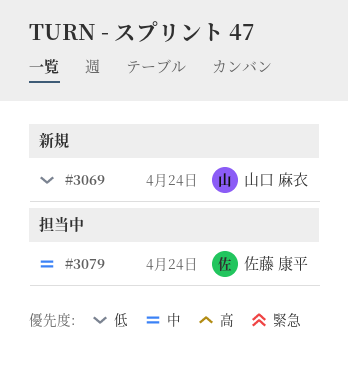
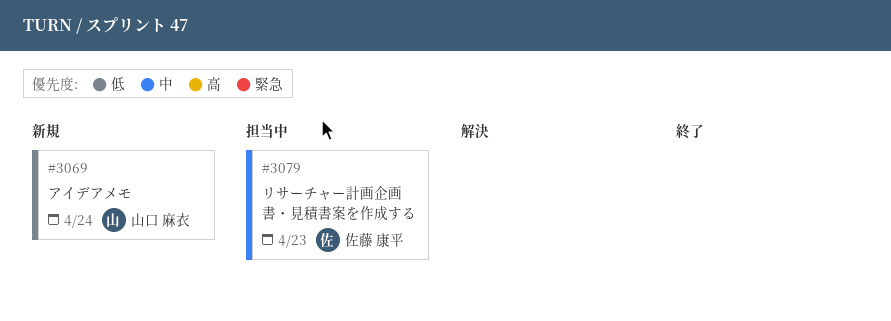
#3079, due: Apr 24 -> Apr 23

